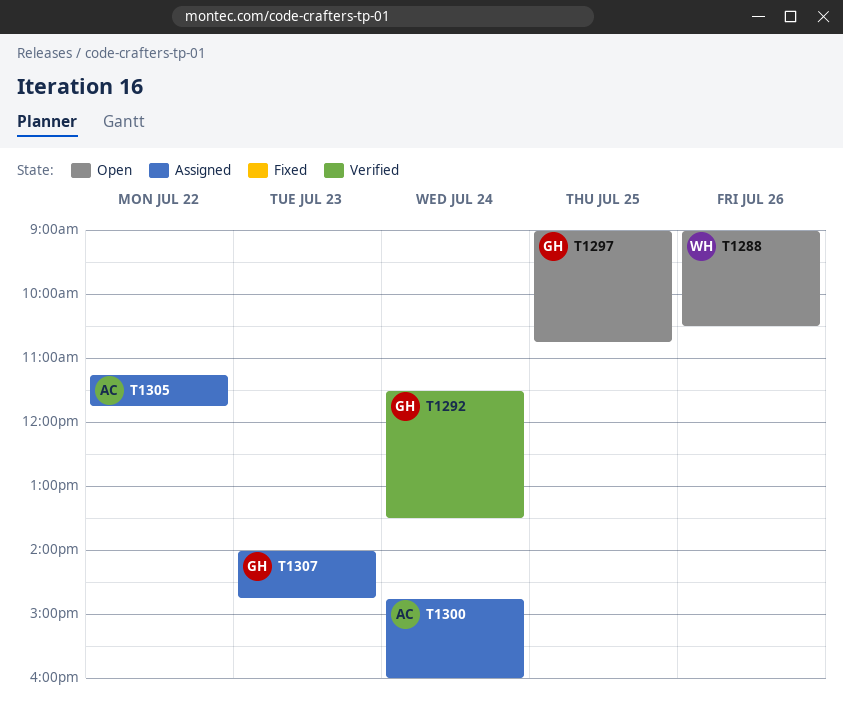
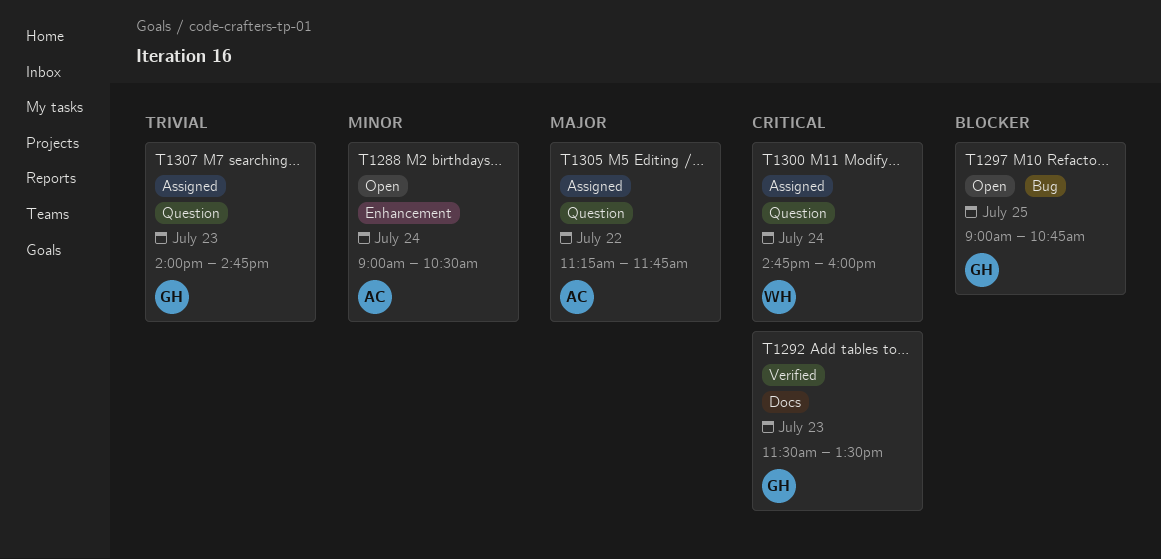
T1288, owner: WH -> AC
T1288, day: Jul 26 -> Jul 24
T1292, day: Jul 24 -> Jul 23
T1300, owner: AC -> WH

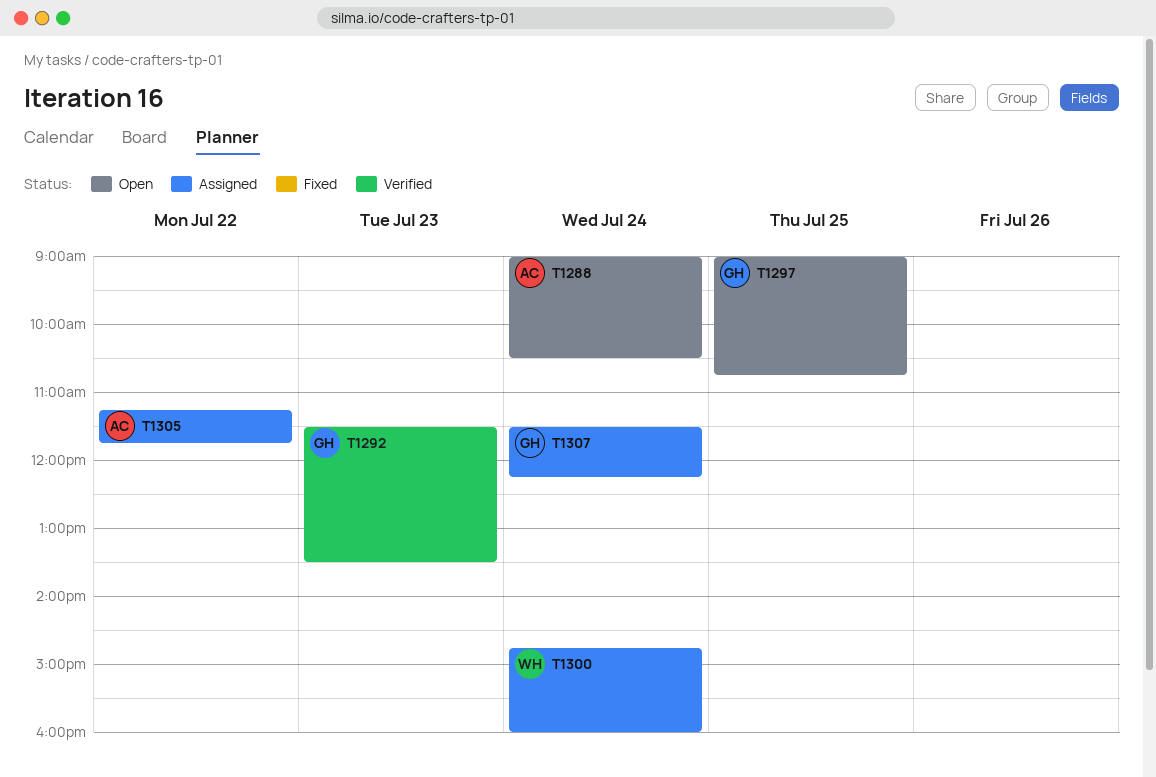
T1307, day: Jul 23 -> Jul 24
T1307, begins: 14:00 -> 11:30
T1307, ends: 14:45 -> 12:15

